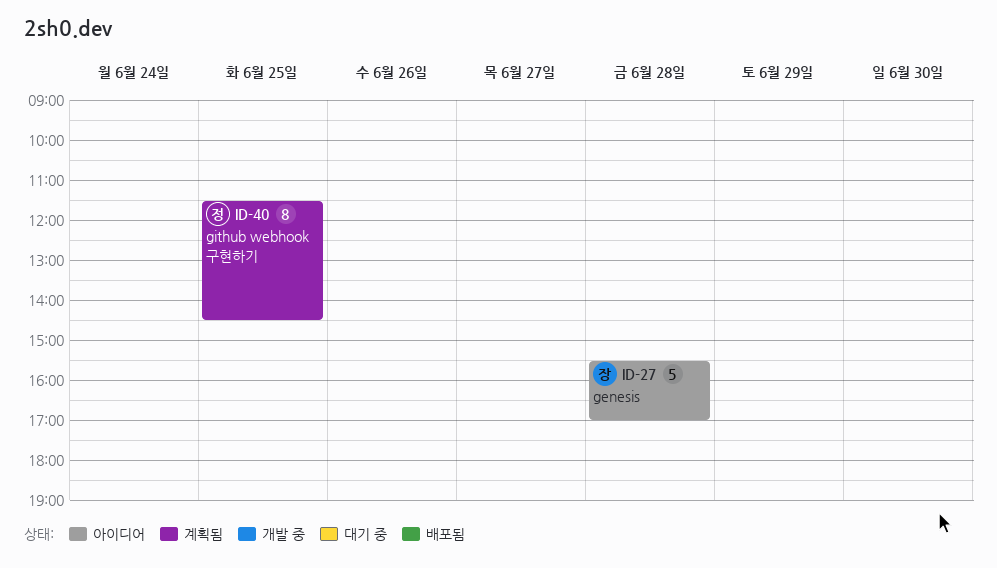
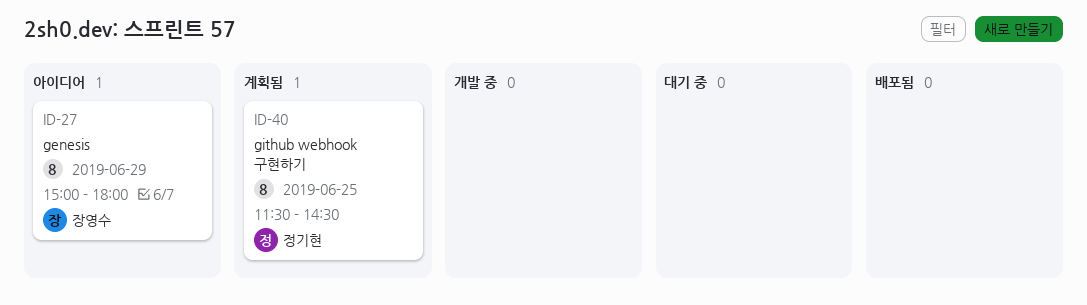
ID-27, estimate: 5 -> 8
ID-27, day: Jun 28 -> Jun 29
ID-27, begins: 15:30 -> 15:00
ID-27, ends: 17:00 -> 18:00

